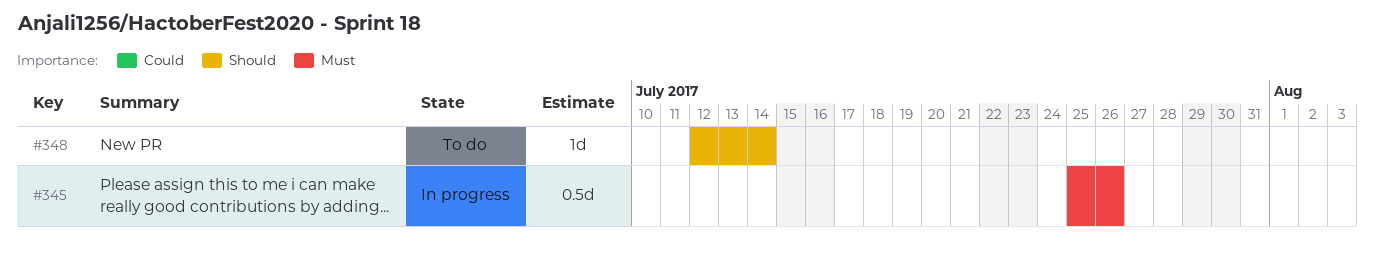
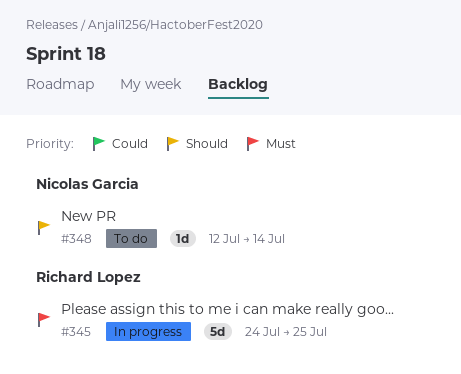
#345, estimate: 0.5d -> 5d
#345, start: Jul 25 -> Jul 24
#345, due: Jul 26 -> Jul 25

